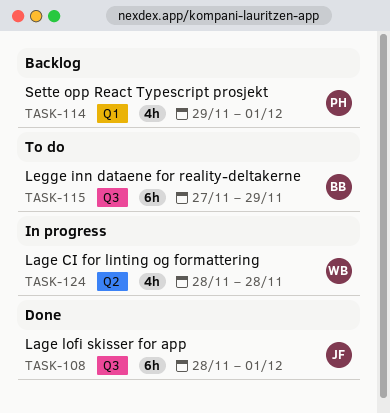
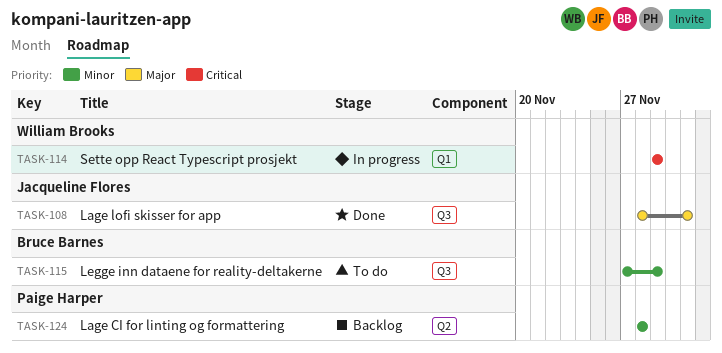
TASK-114, status: Backlog -> In progress
TASK-114, owner: Paige Harper -> William Brooks
TASK-114, due: Dec 1 -> Nov 29
TASK-124, status: In progress -> Backlog
TASK-124, owner: William Brooks -> Paige Harper

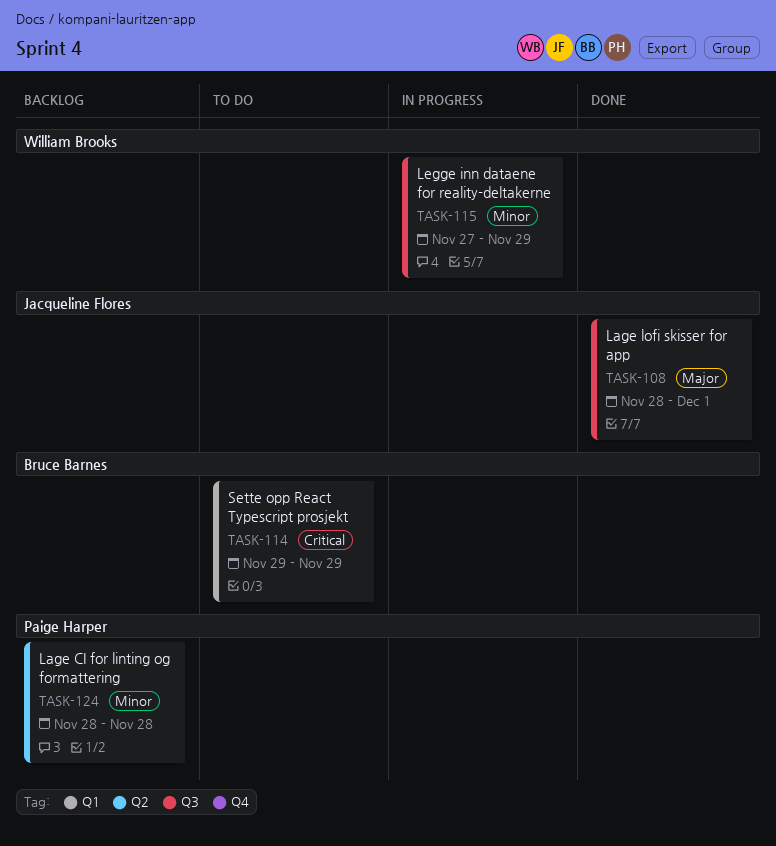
TASK-114, status: In progress -> To do
TASK-114, owner: William Brooks -> Bruce Barnes
TASK-115, status: To do -> In progress
TASK-115, owner: Bruce Barnes -> William Brooks

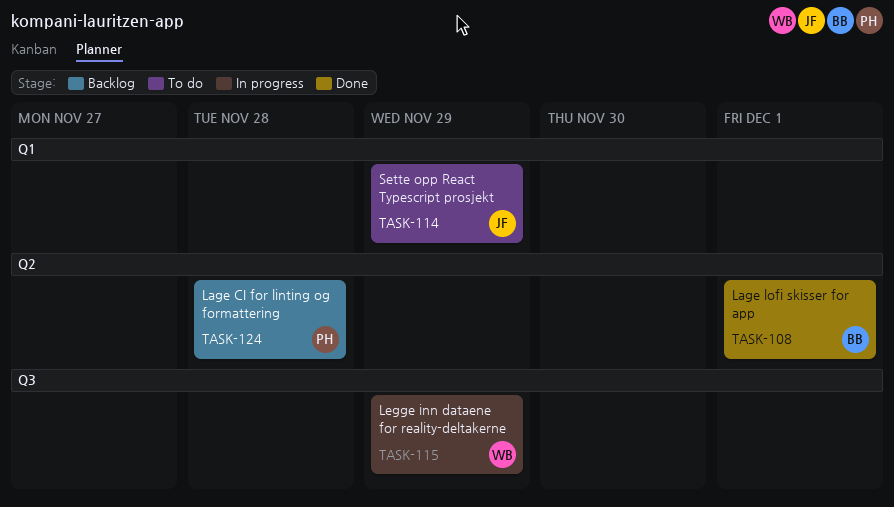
TASK-108, owner: Jacqueline Flores -> Bruce Barnes
TASK-108, label: Q3 -> Q2
TASK-114, owner: Bruce Barnes -> Jacqueline Flores

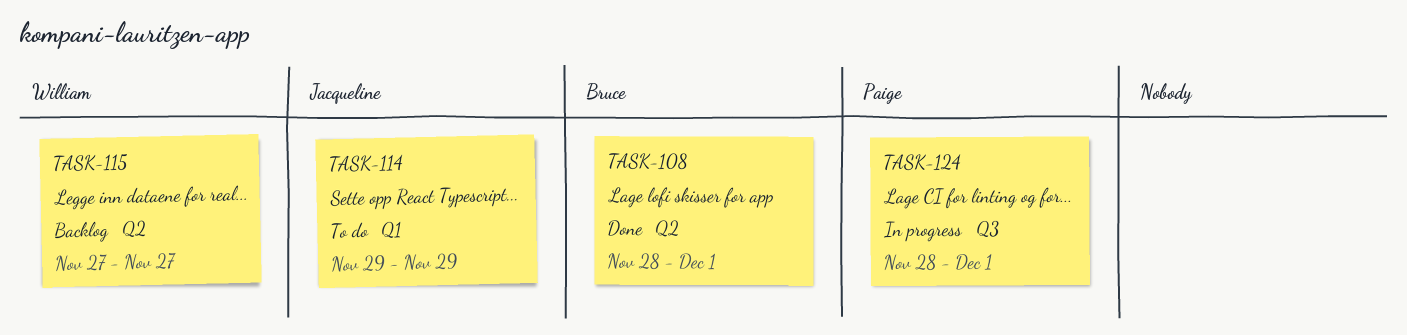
TASK-115, status: In progress -> Backlog
TASK-115, label: Q3 -> Q2
TASK-115, due: Nov 29 -> Nov 27
TASK-124, status: Backlog -> In progress
TASK-124, label: Q2 -> Q3
TASK-124, due: Nov 28 -> Dec 1

